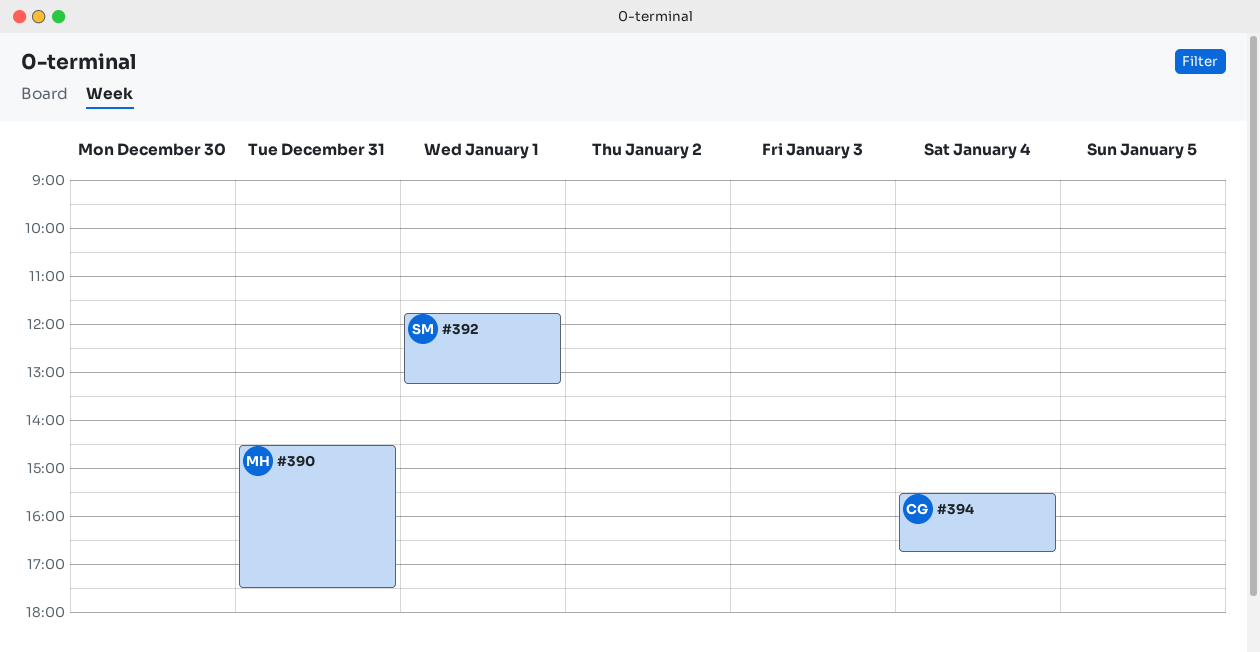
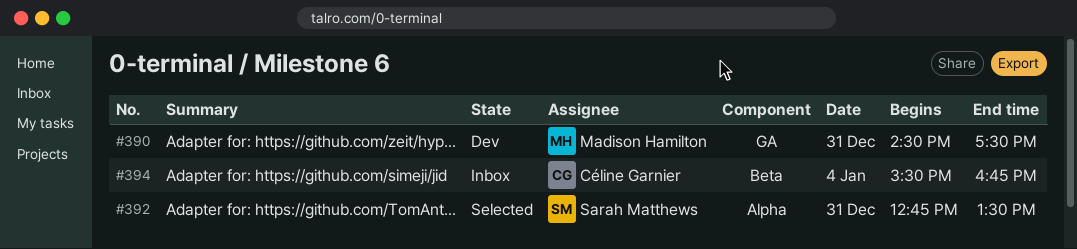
#392, day: Jan 1 -> Dec 31
#392, begins: 11:45 -> 12:45
#392, ends: 13:15 -> 13:30

